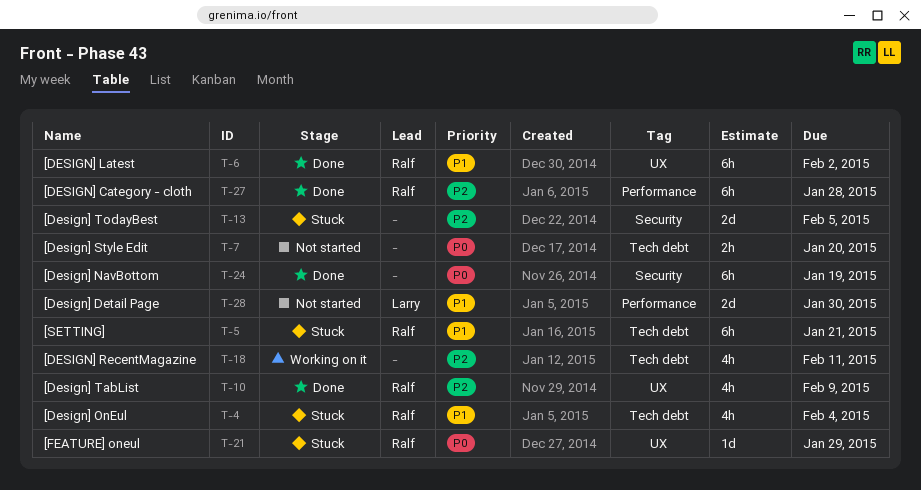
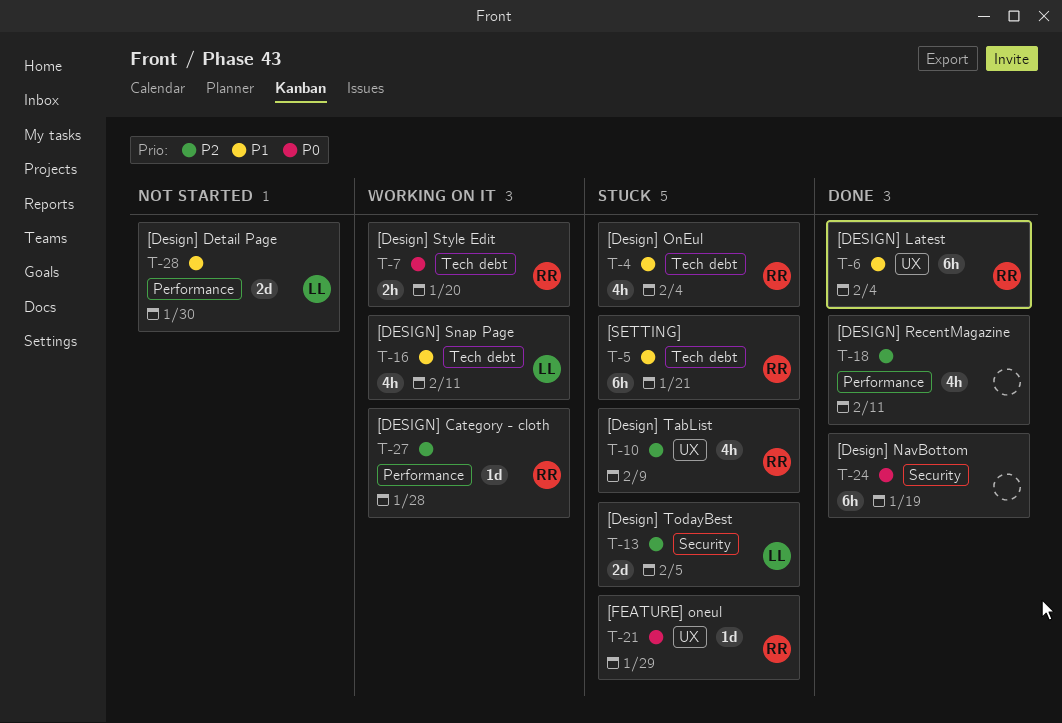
T-6, due: Feb 2 -> Feb 4
T-7, status: Not started -> Working on it
T-7, owner: none -> Ralf
T-10, status: Done -> Stuck
T-13, owner: none -> Larry
T-16: none -> present
T-18, status: Working on it -> Done
T-18, label: Tech debt -> Performance
T-27, status: Done -> Working on it
T-27, estimate: 6h -> 1d

